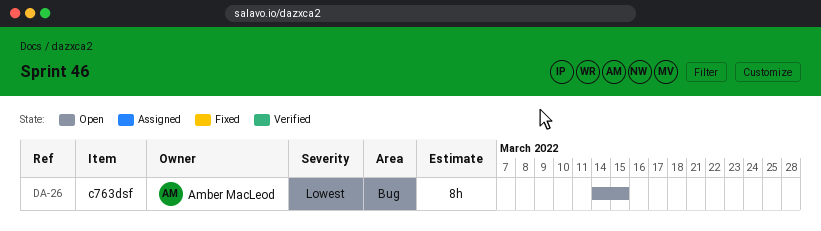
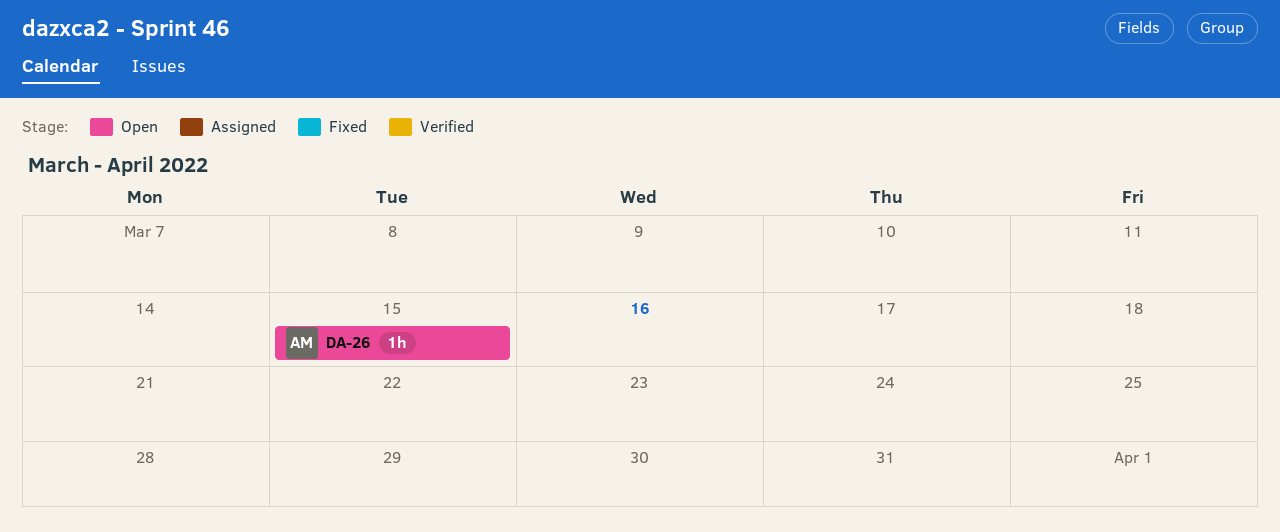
DA-26, estimate: 8h -> 1h
DA-26, start: Mar 14 -> Mar 15

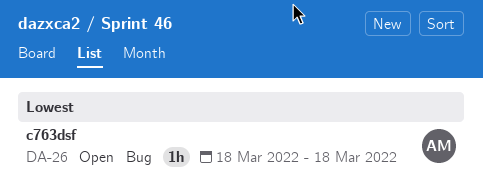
DA-26, start: Mar 15 -> Mar 18
DA-26, due: Mar 15 -> Mar 18

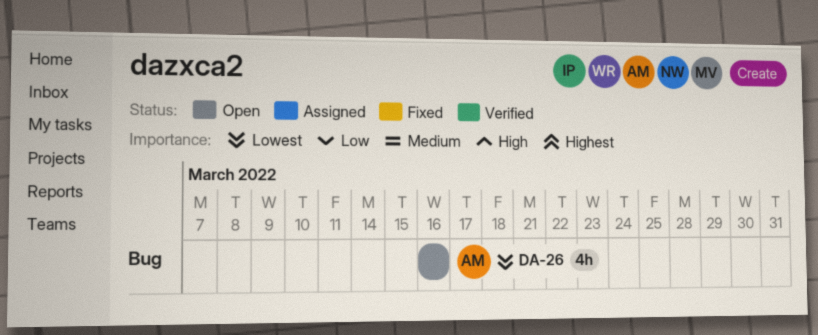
DA-26, estimate: 1h -> 4h
DA-26, start: Mar 18 -> Mar 16
DA-26, due: Mar 18 -> Mar 16

